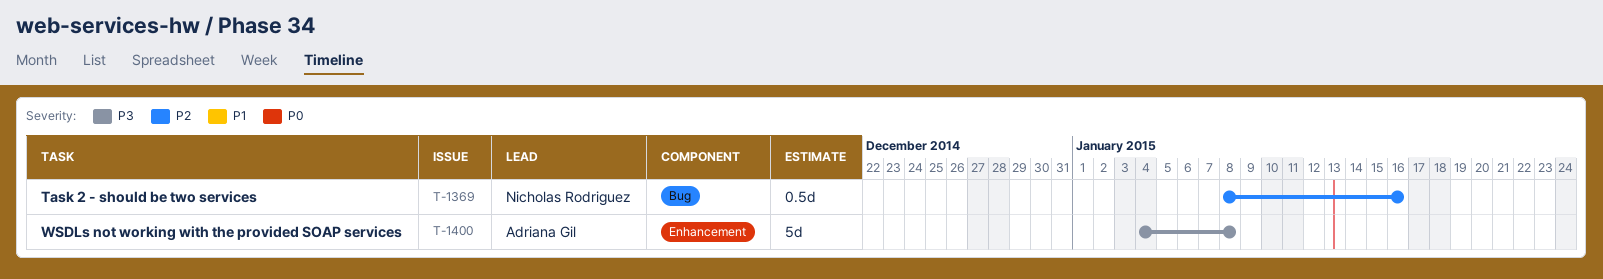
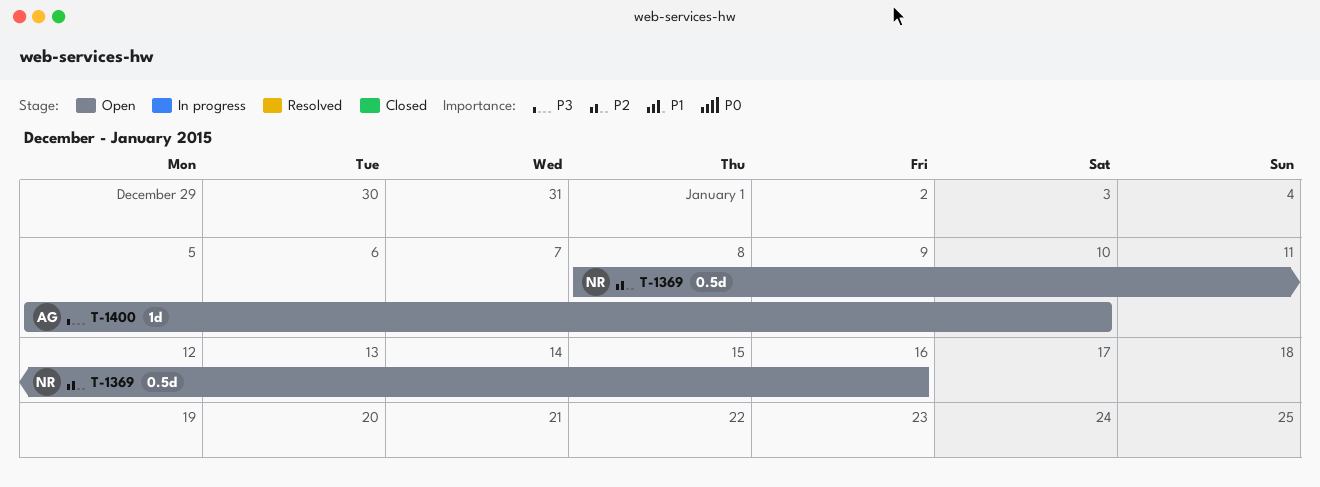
T-1400, estimate: 5d -> 1d
T-1400, start: Jan 4 -> Jan 5
T-1400, due: Jan 8 -> Jan 10

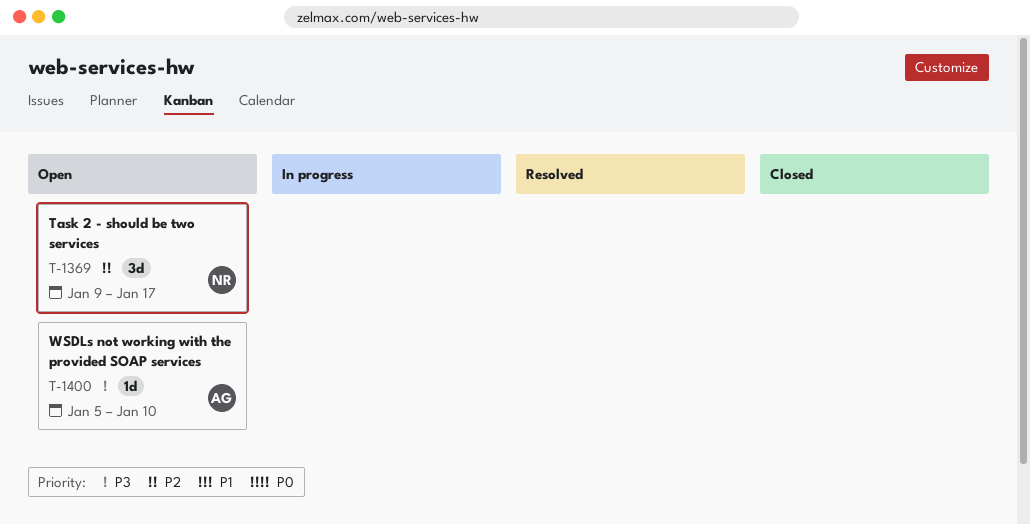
T-1369, estimate: 0.5d -> 3d
T-1369, start: Jan 8 -> Jan 9
T-1369, due: Jan 16 -> Jan 17

